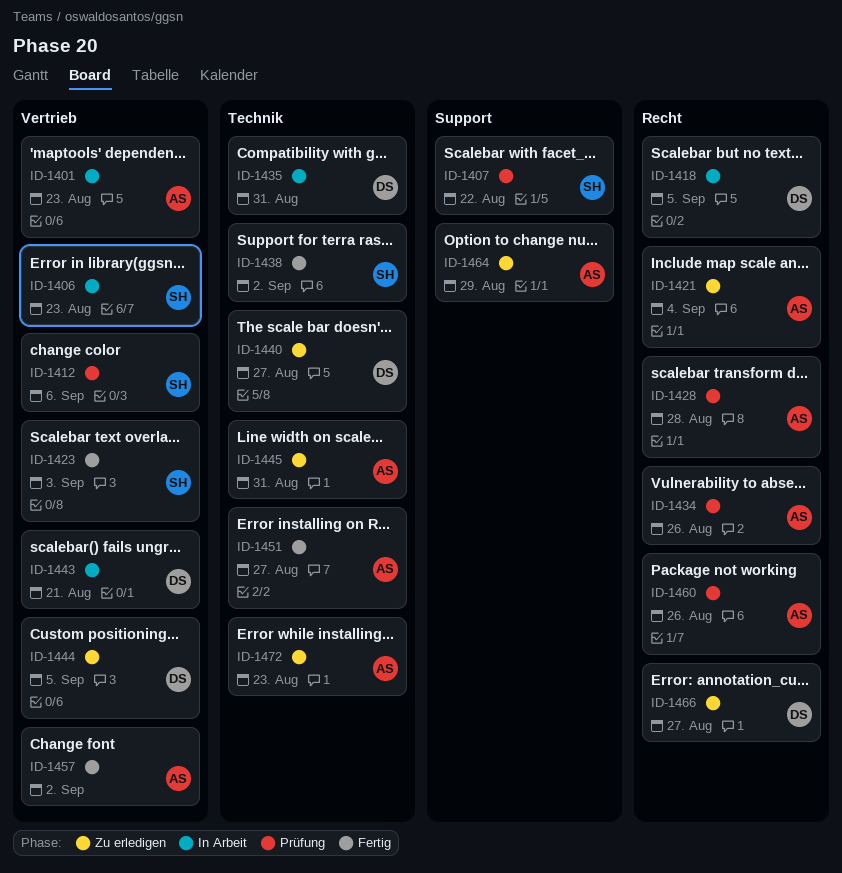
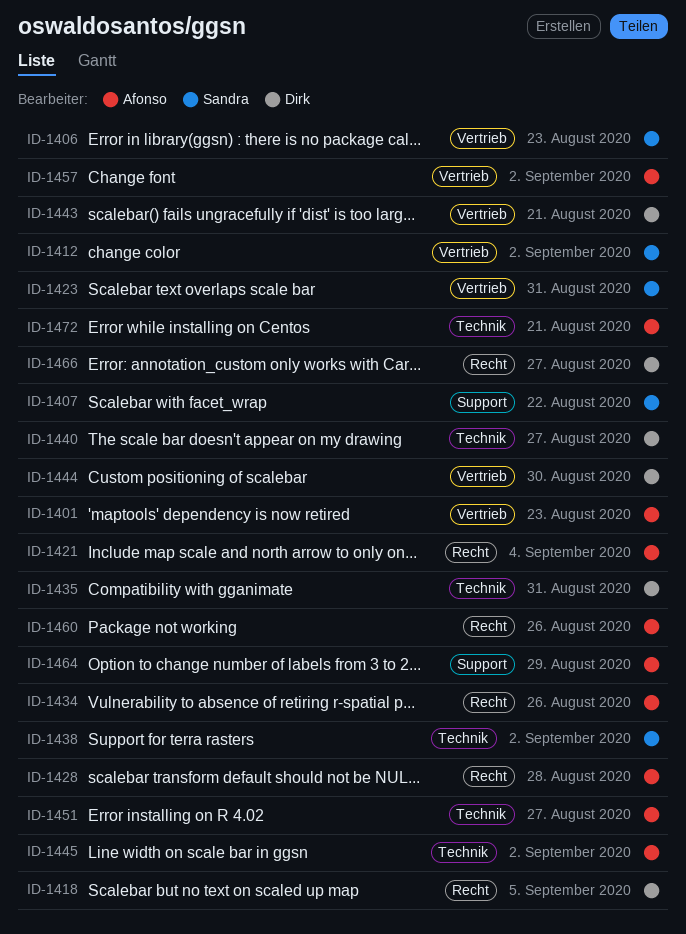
ID-1412, due: Sep 6 -> Sep 2
ID-1423, due: Sep 3 -> Aug 31
ID-1444, due: Sep 5 -> Aug 30
ID-1445, due: Aug 31 -> Sep 2
ID-1472, due: Aug 23 -> Aug 21

